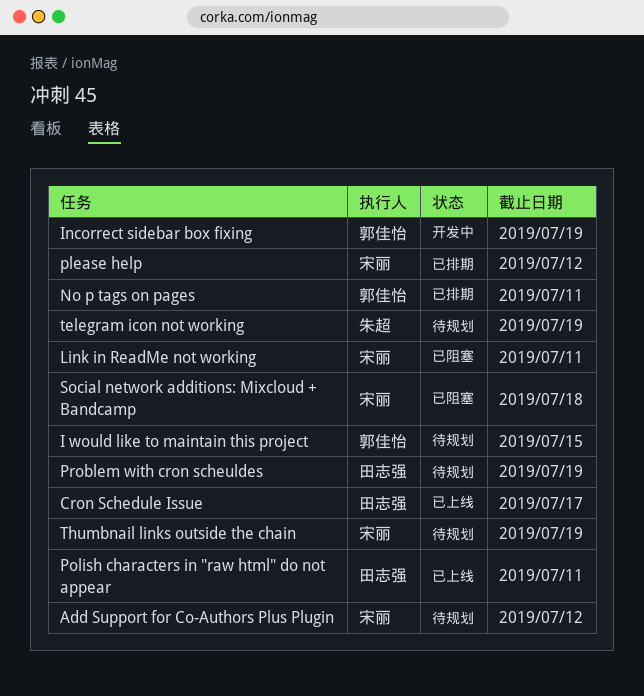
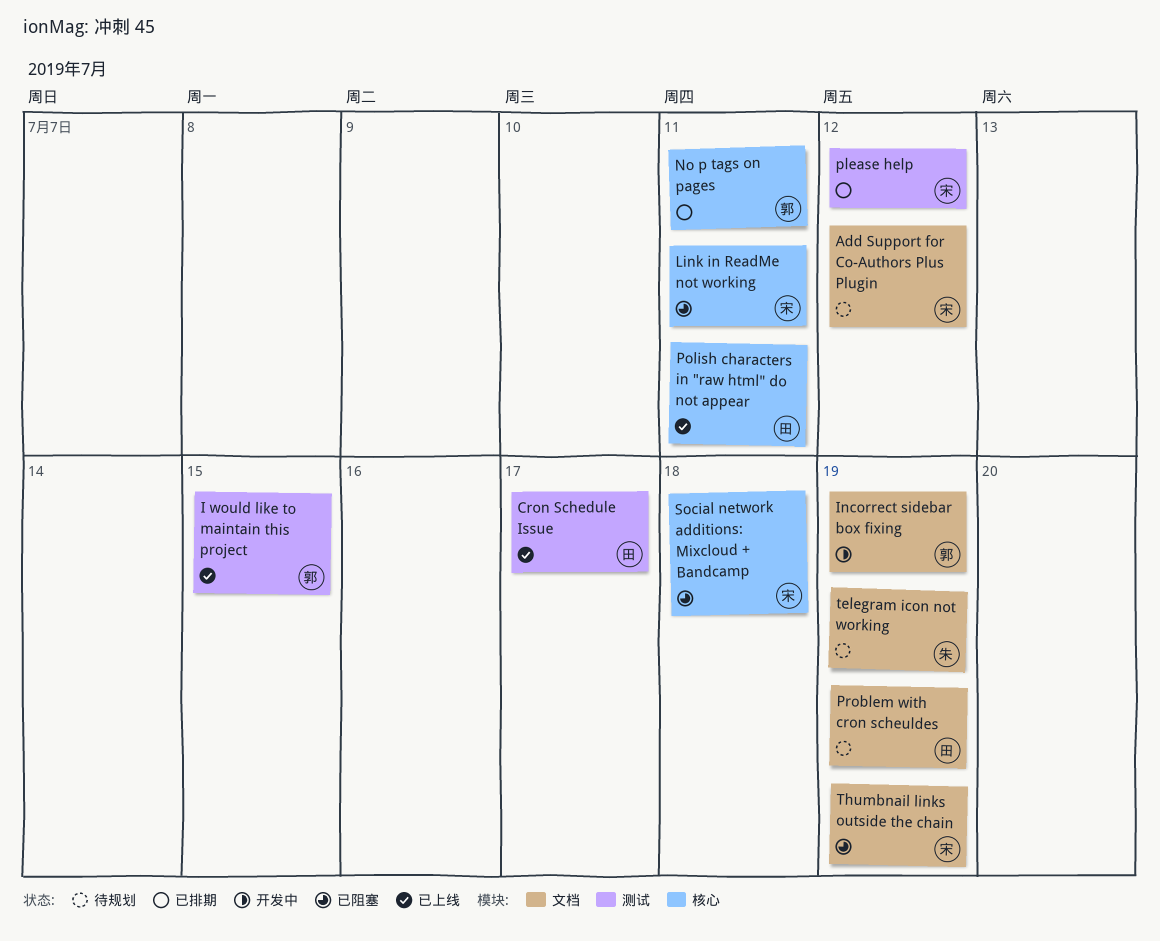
I would like to maintain this project, status: 待规划 -> 已上线
Thumbnail links outside the chain, status: 待规划 -> 已阻塞

